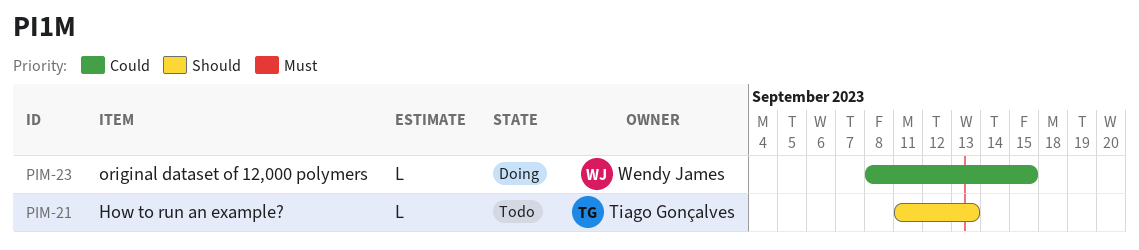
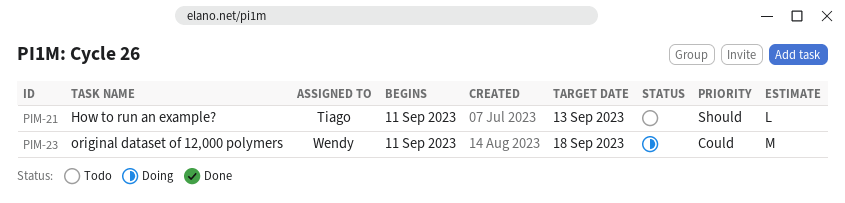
PIM-23, estimate: L -> M
PIM-23, start: Sep 8 -> Sep 11
PIM-23, due: Sep 15 -> Sep 18

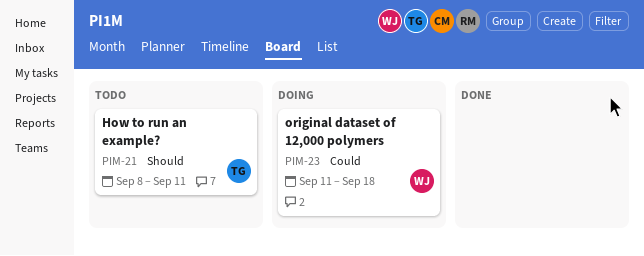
PIM-21, start: Sep 11 -> Sep 8
PIM-21, due: Sep 13 -> Sep 11

